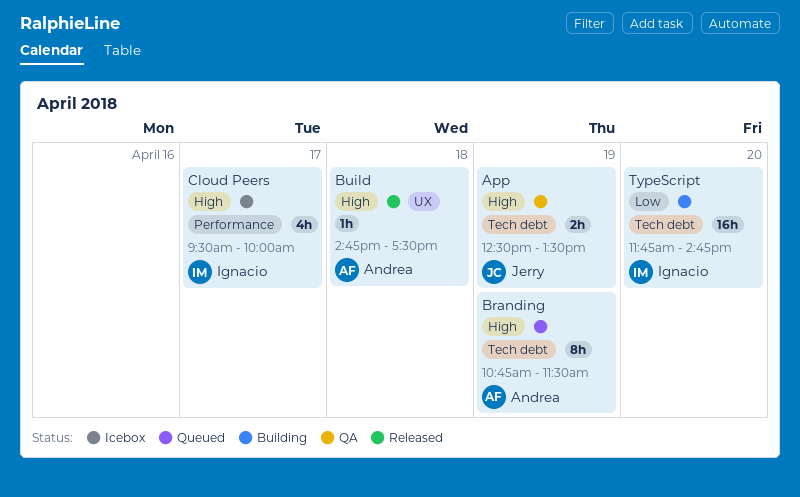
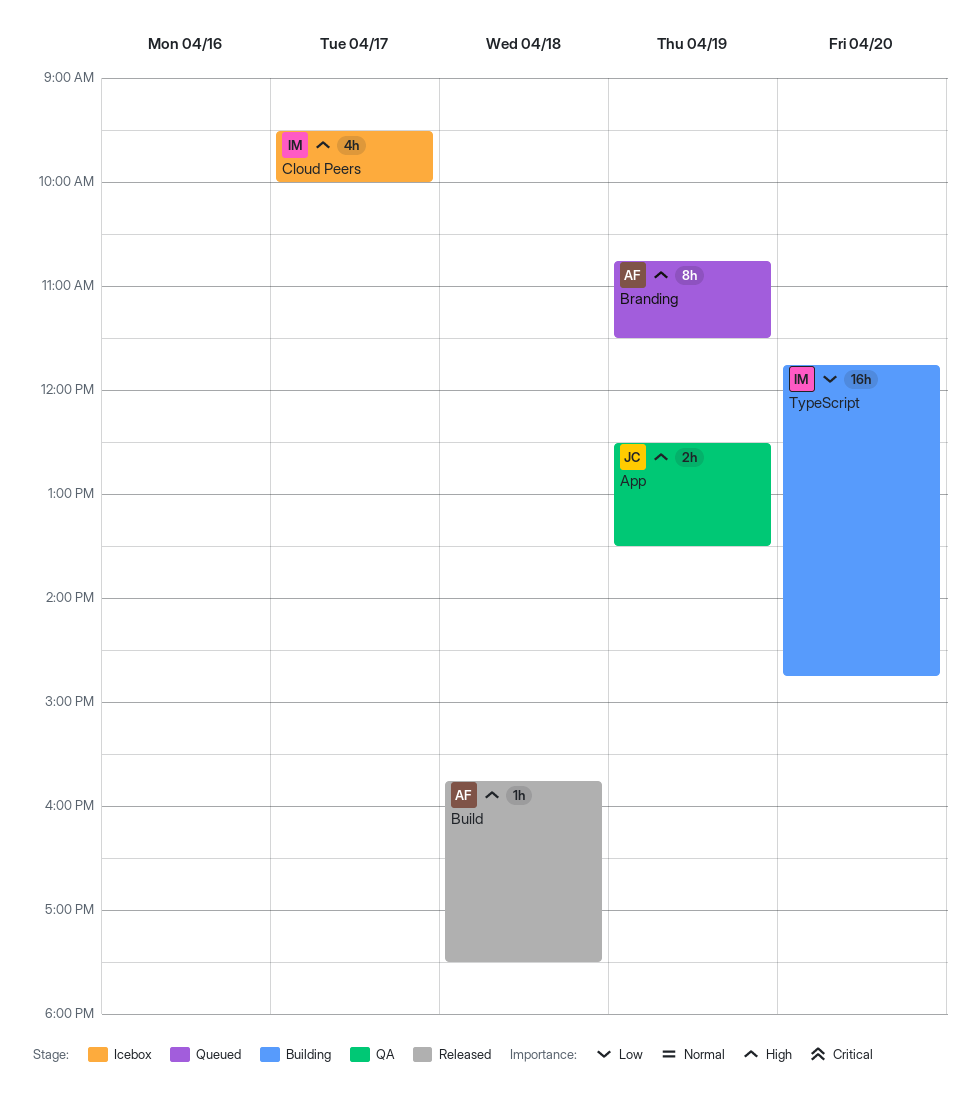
Build, begins: 14:45 -> 15:45

